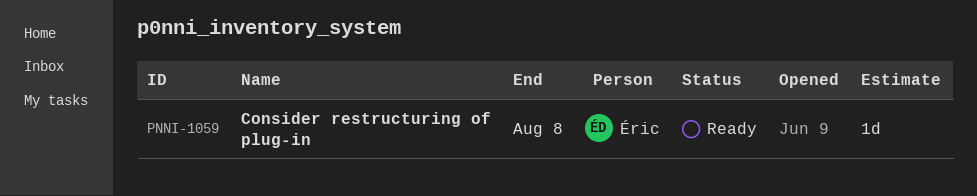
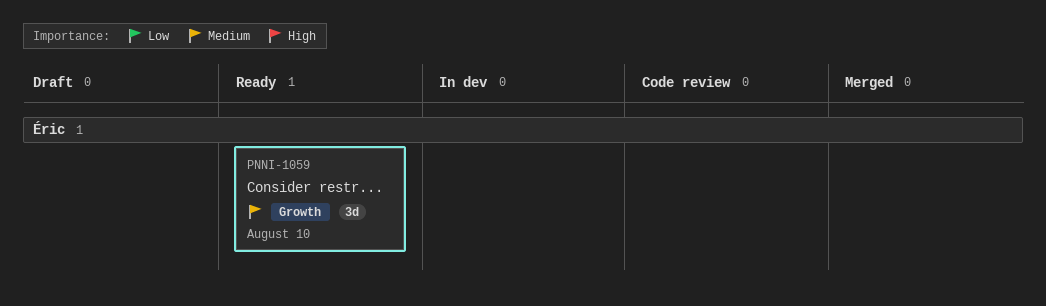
PNNI-1059, estimate: 1d -> 3d
PNNI-1059, due: Aug 8 -> Aug 10

